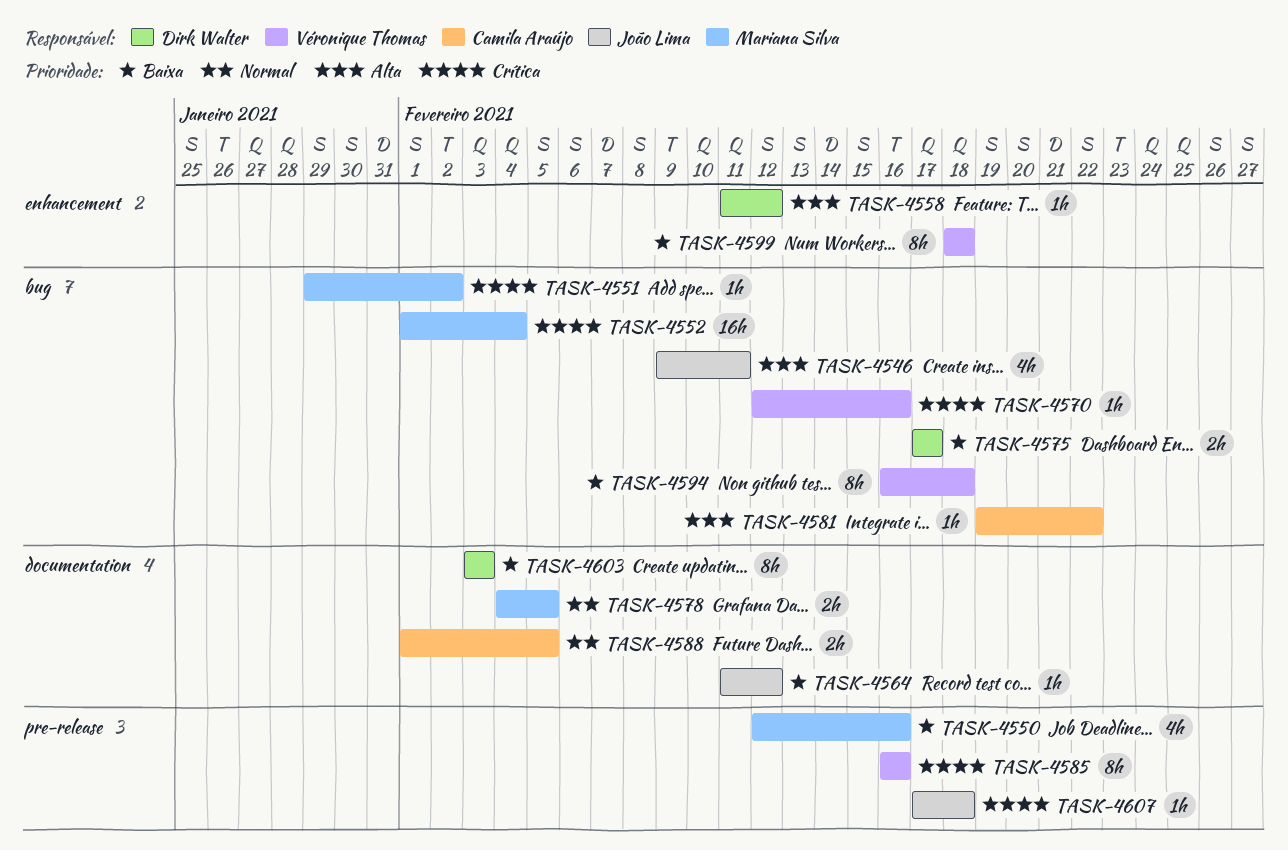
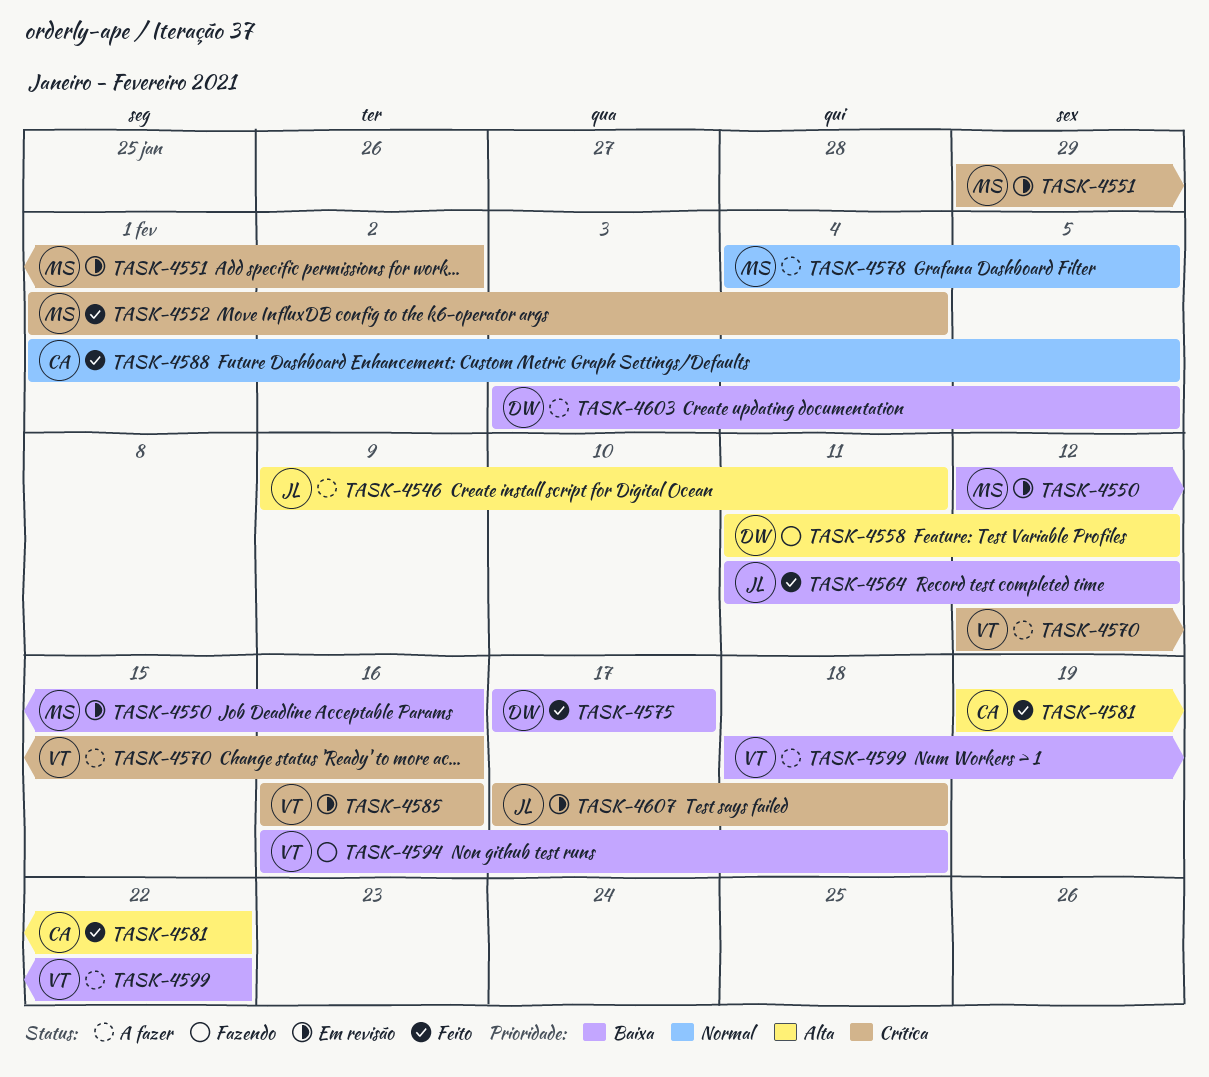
TASK-4599, due: Feb 18 -> Feb 22
TASK-4603, due: Feb 3 -> Feb 5

